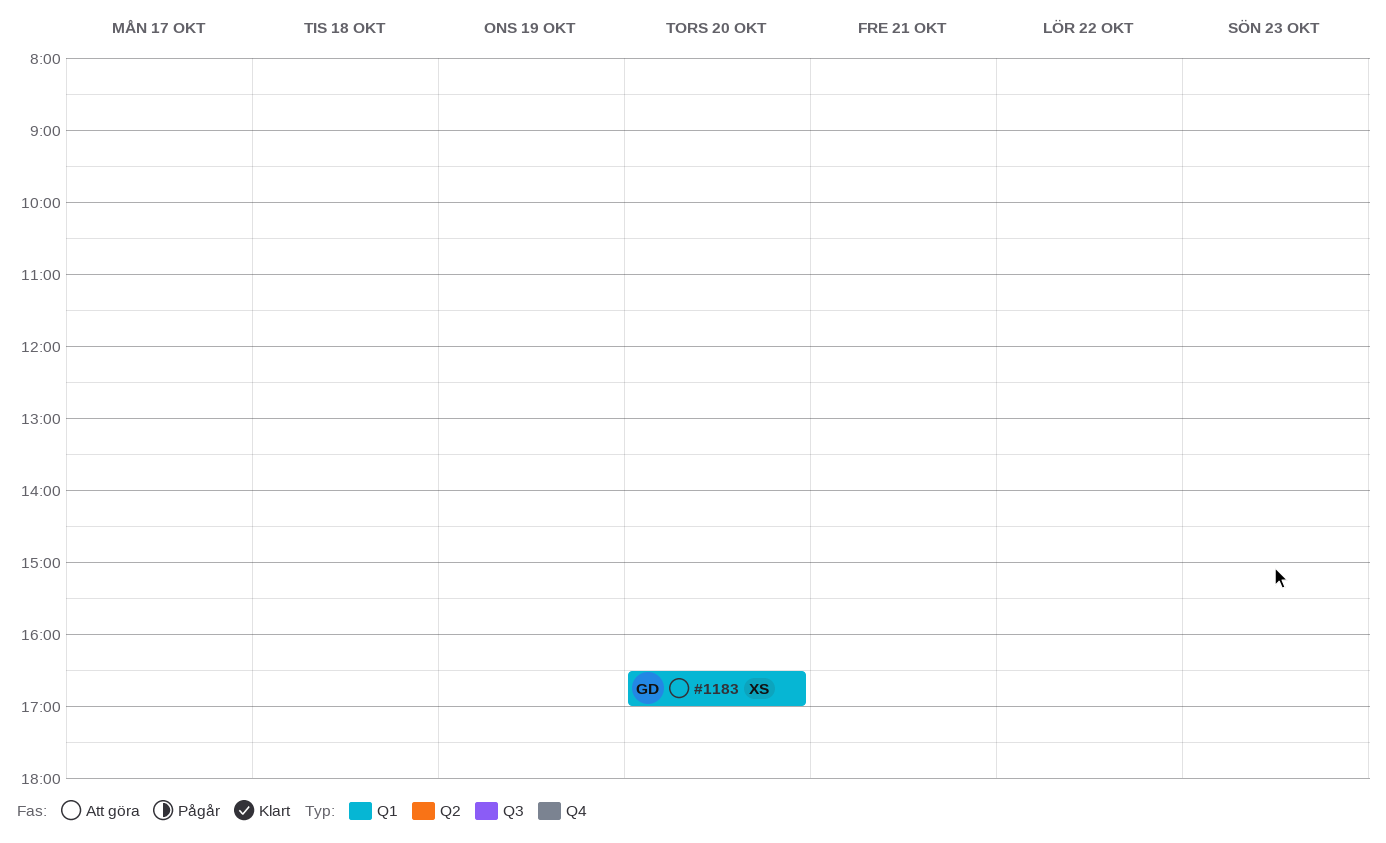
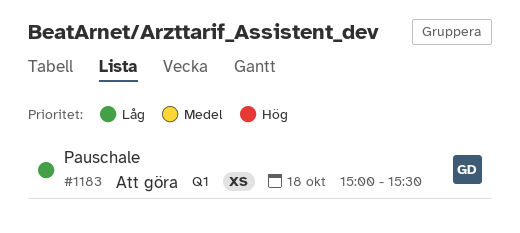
#1183, day: Oct 20 -> Oct 18
#1183, begins: 16:30 -> 15:00
#1183, ends: 17:00 -> 15:30

